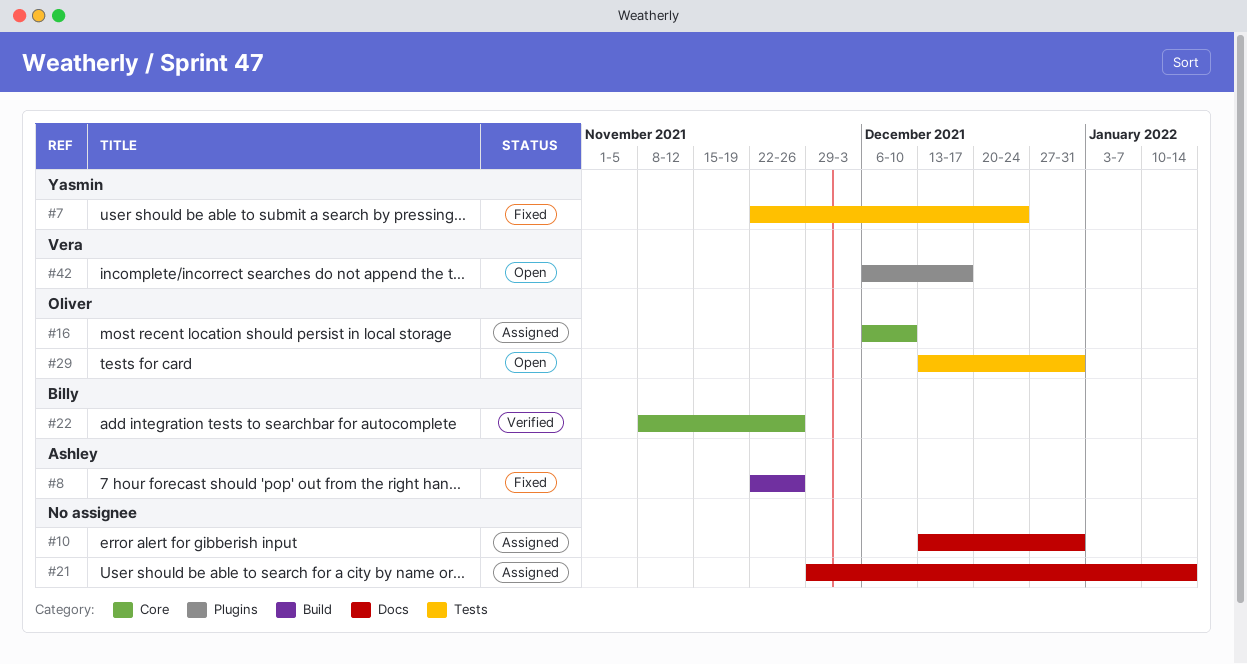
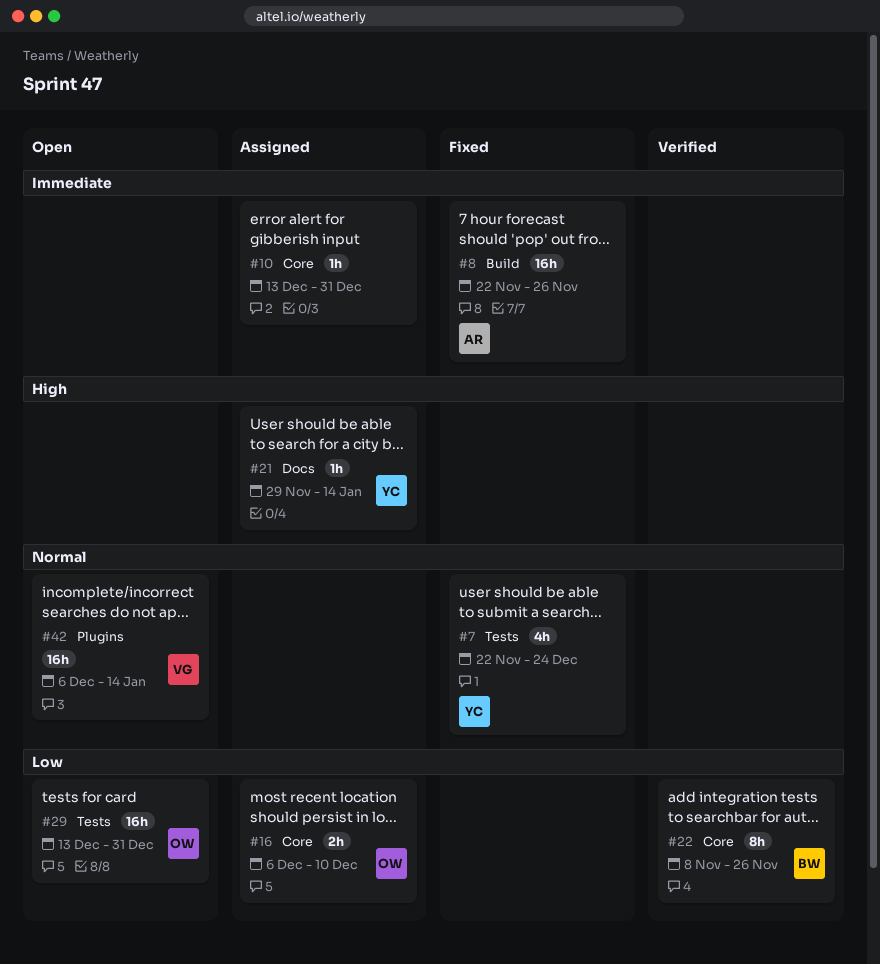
#10, label: Docs -> Core
#21, owner: none -> Yasmin
#42, due: Dec 17 -> Jan 14

